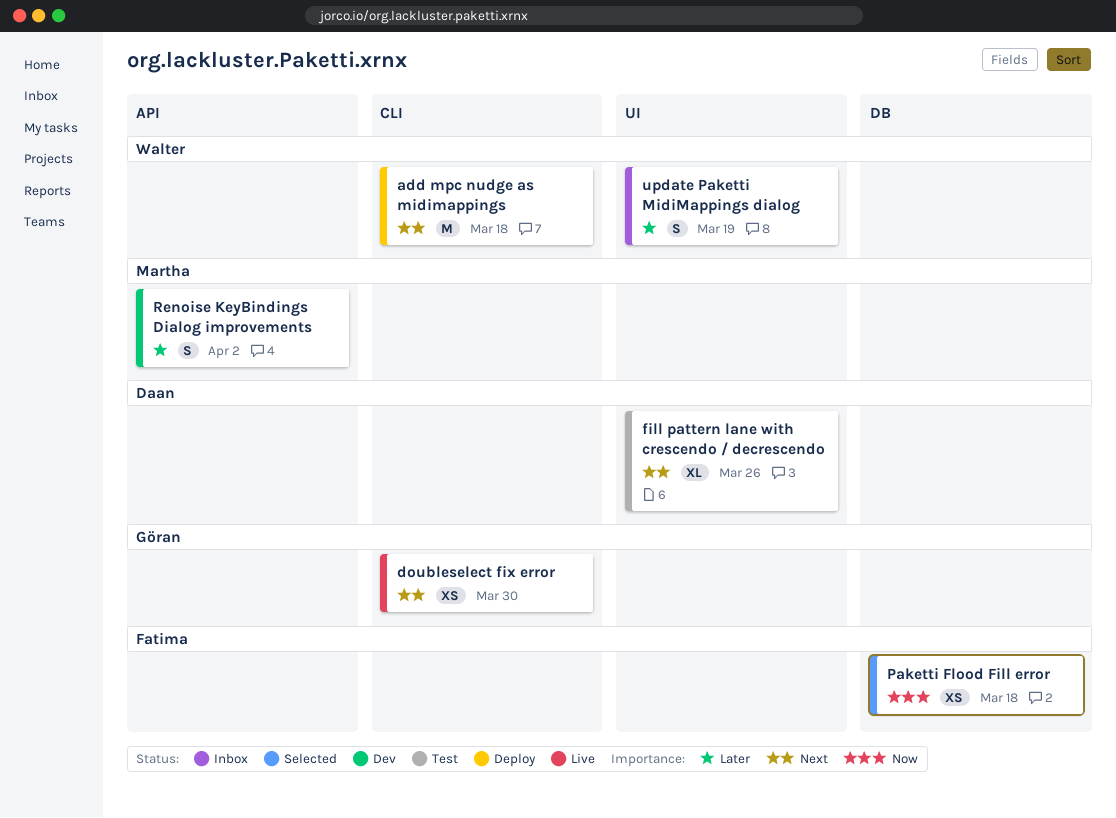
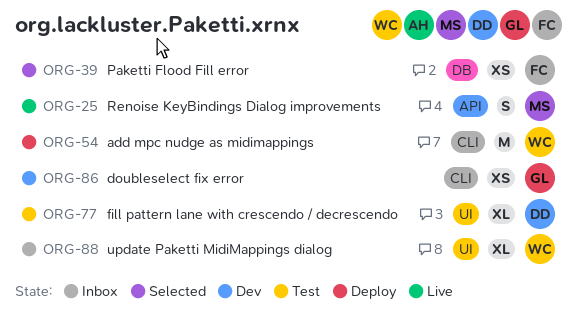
doubleselect fix error, status: Live -> Dev
Renoise KeyBindings Dialog improvements, status: Dev -> Live
update Paketti MidiMappings dialog, estimate: S -> XL

